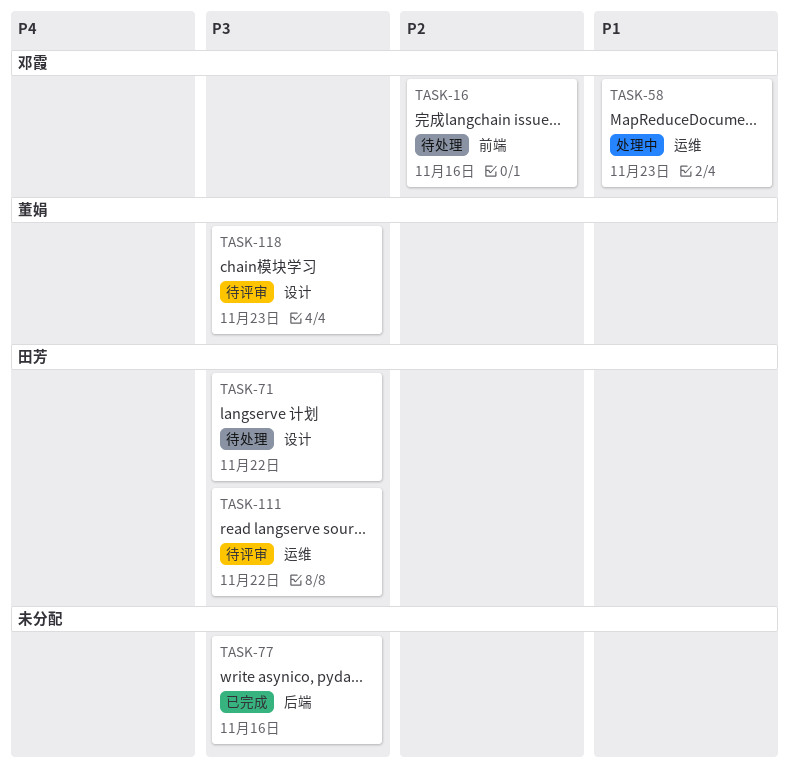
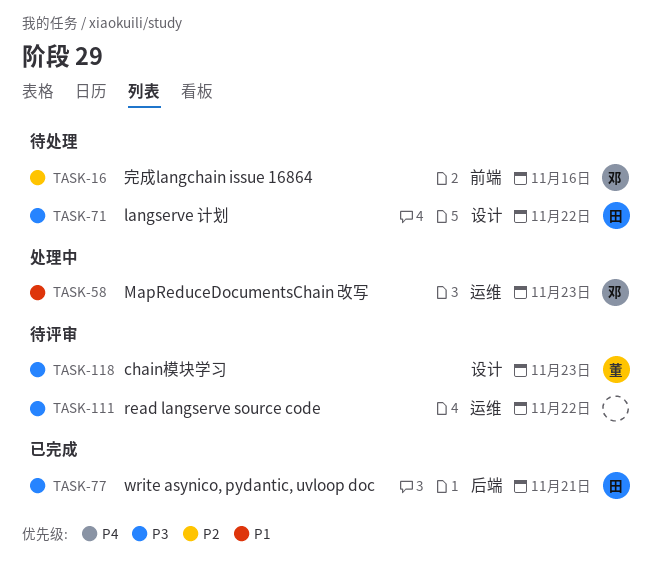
TASK-77, owner: none -> 田芳
TASK-77, due: Nov 16 -> Nov 21
TASK-111, owner: 田芳 -> none

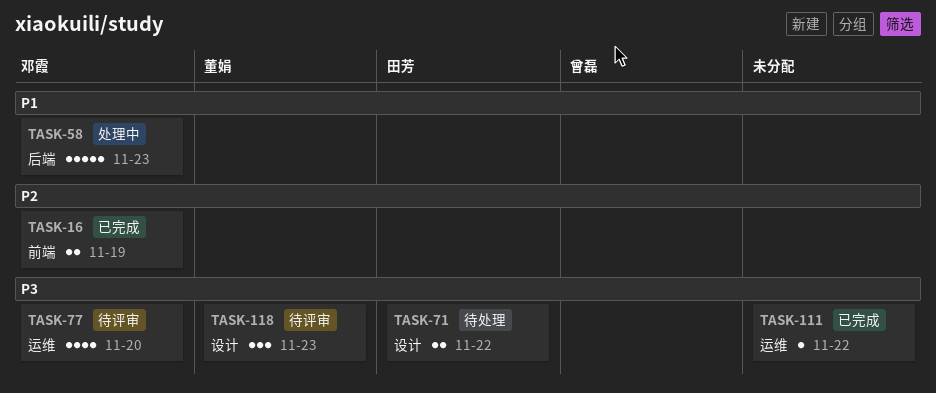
TASK-16, status: 待处理 -> 已完成
TASK-16, due: Nov 16 -> Nov 19
TASK-58, label: 运维 -> 后端
TASK-77, status: 已完成 -> 待评审
TASK-77, owner: 田芳 -> 邓霞
TASK-77, label: 后端 -> 运维
TASK-77, due: Nov 21 -> Nov 20
TASK-111, status: 待评审 -> 已完成

